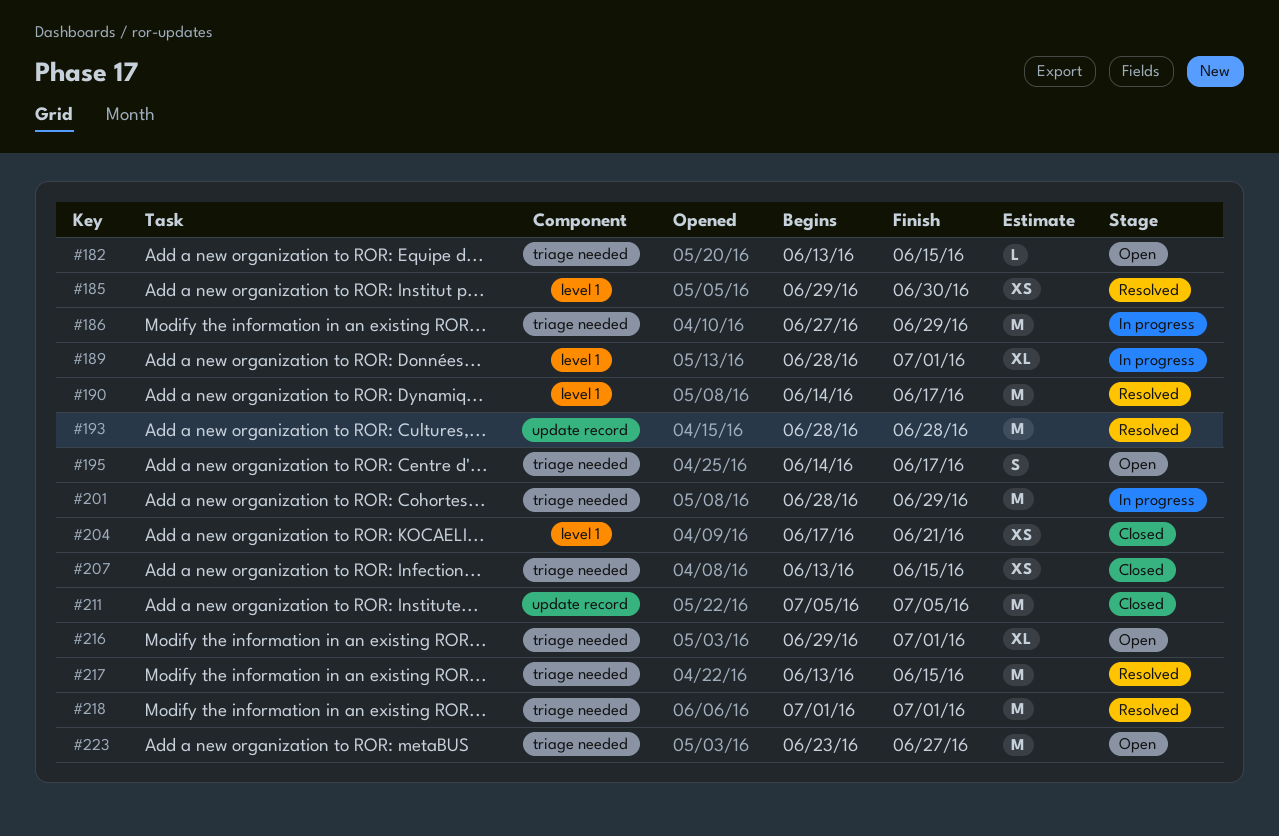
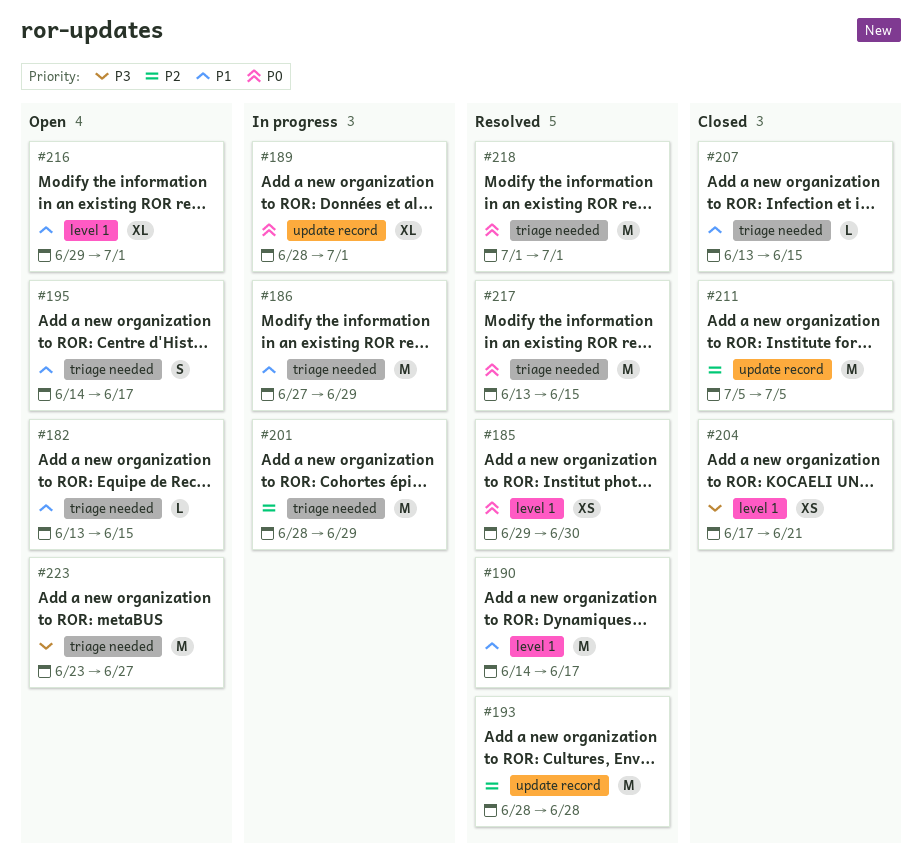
#189, label: level 1 -> update record
#207, estimate: XS -> L
#216, label: triage needed -> level 1

